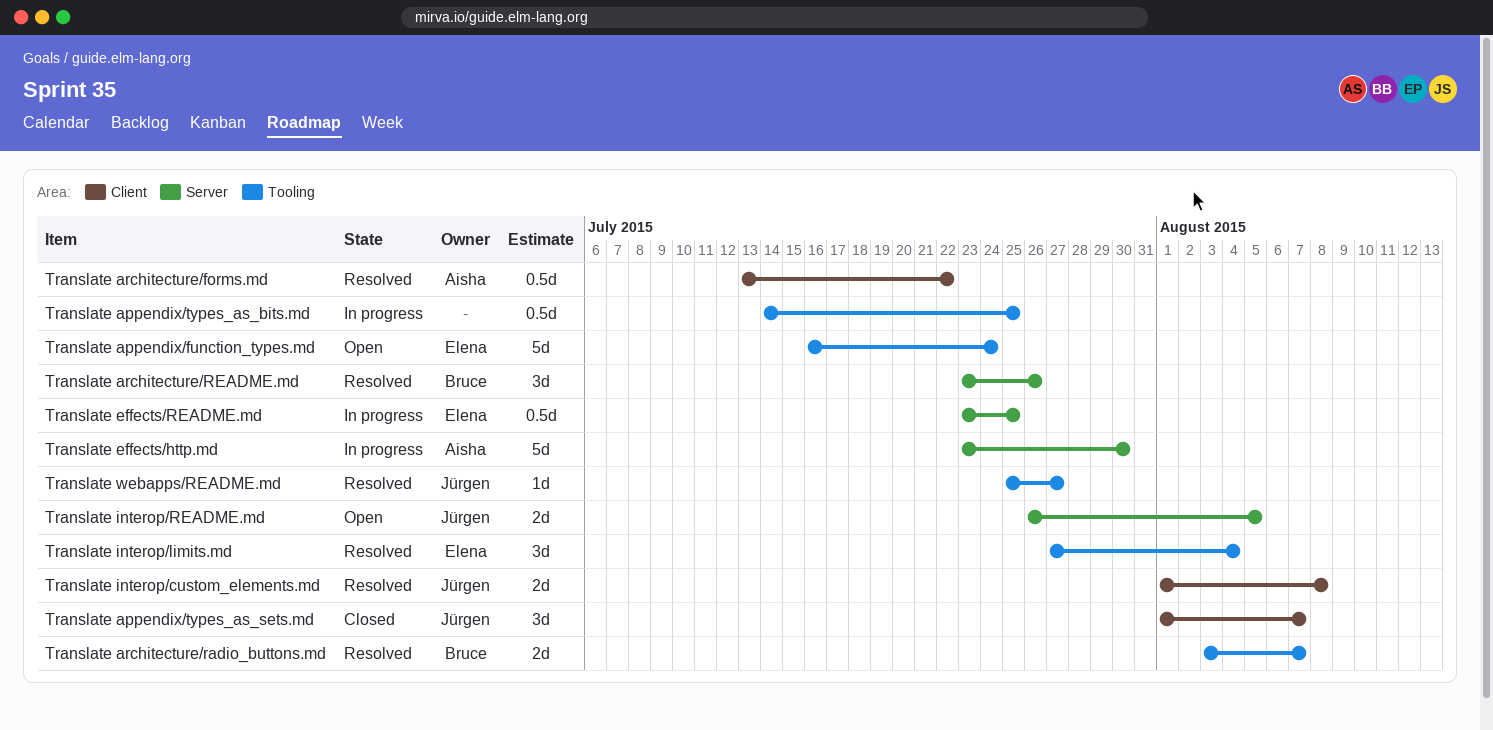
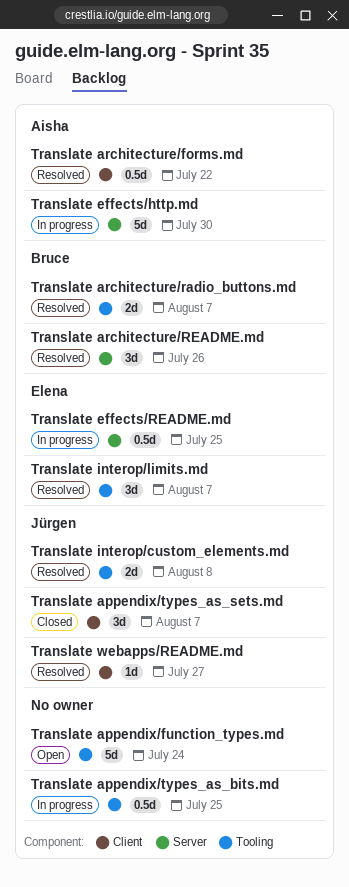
Translate appendix/function_types.md, owner: Elena -> none
Translate interop/custom_elements.md, label: Client -> Tooling
Translate interop/limits.md, due: Aug 4 -> Aug 7
Translate interop/README.md: present -> none
Translate webapps/README.md, label: Tooling -> Client

